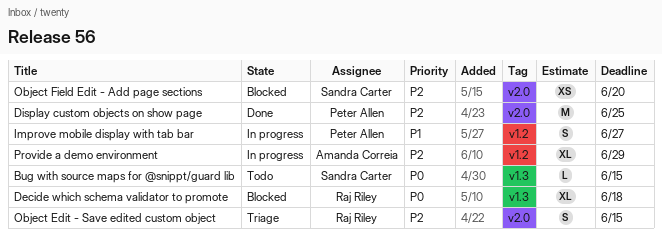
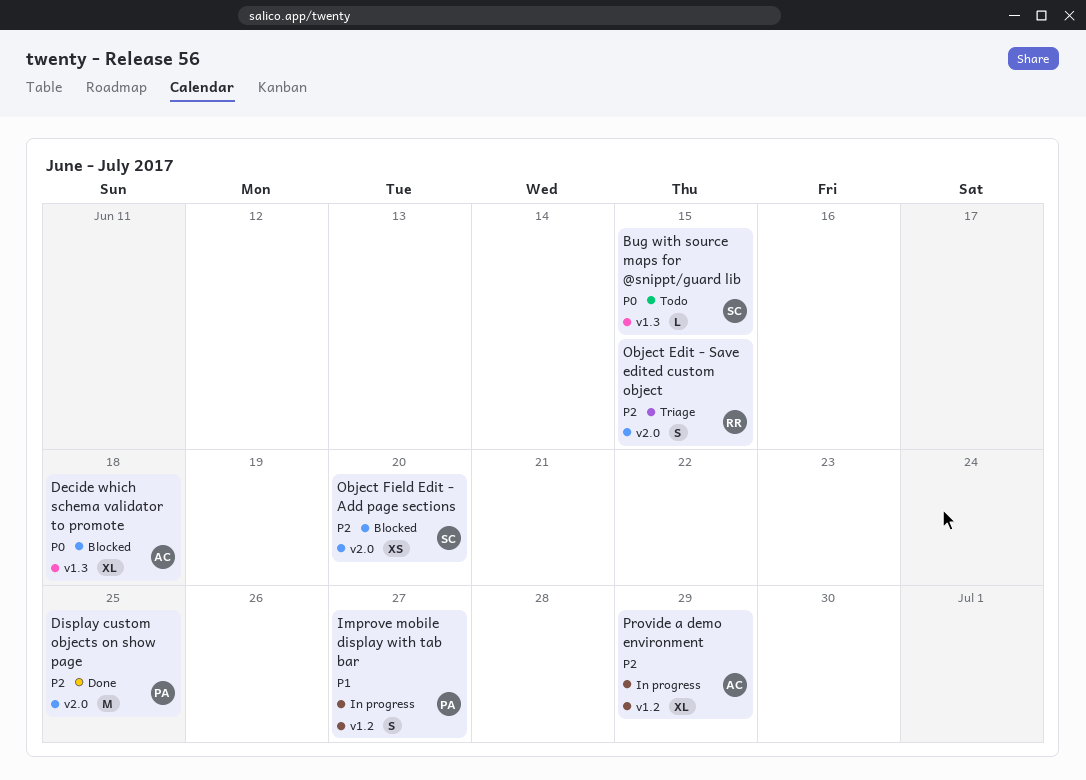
Decide which schema validator to promote, owner: Raj Riley -> Amanda Correia

